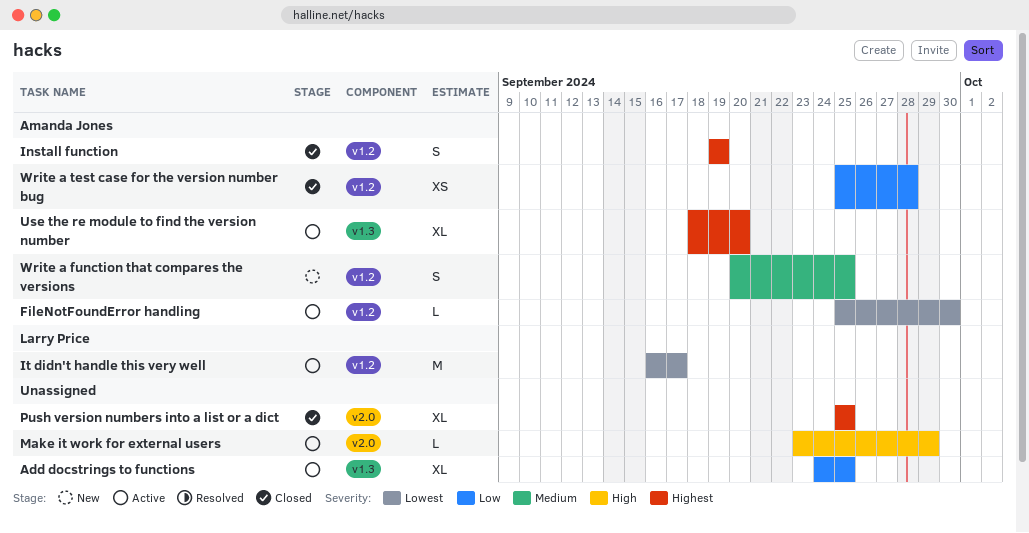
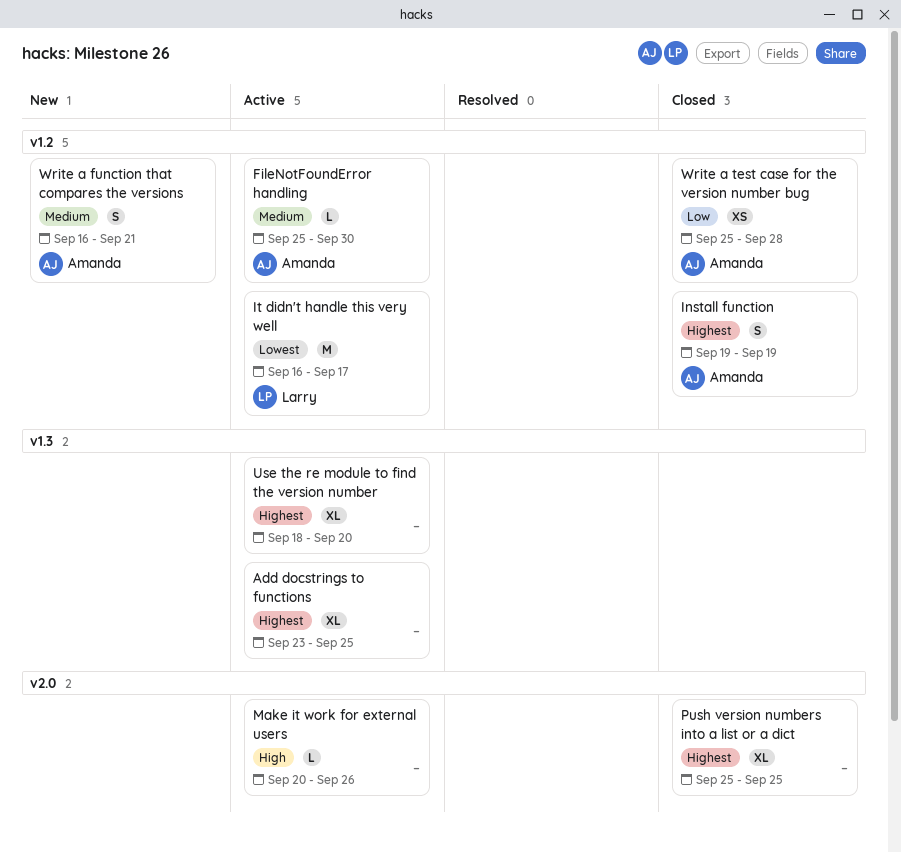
Add docstrings to functions, priority: Low -> Highest
Add docstrings to functions, start: Sep 24 -> Sep 23
FileNotFoundError handling, priority: Lowest -> Medium
Make it work for external users, start: Sep 23 -> Sep 20
Make it work for external users, due: Sep 29 -> Sep 26
Use the re module to find the version number, owner: Amanda Jones -> none
Write a function that compares the versions, start: Sep 20 -> Sep 16
Write a function that compares the versions, due: Sep 25 -> Sep 21

